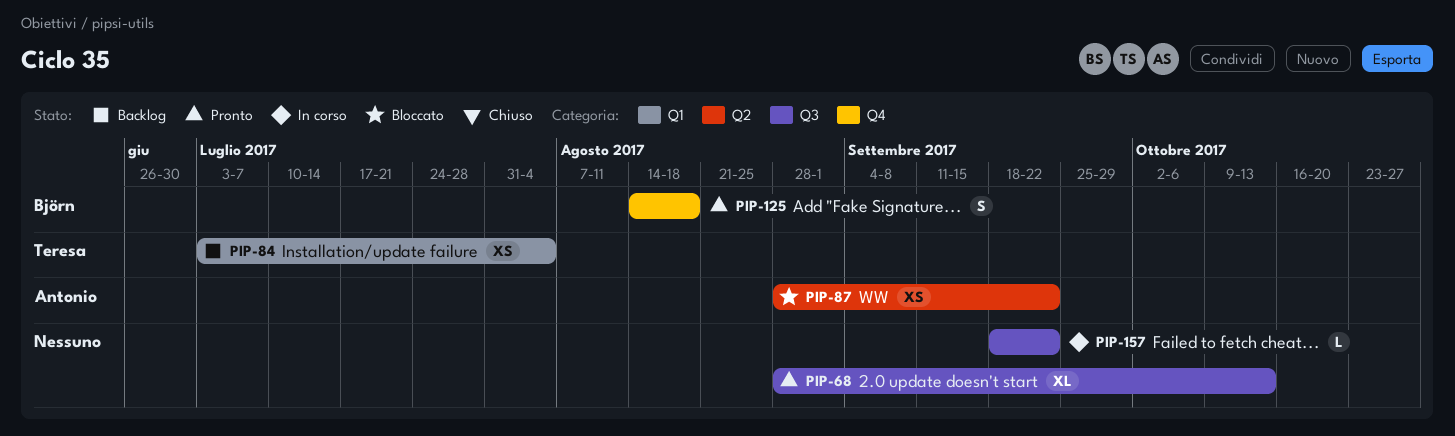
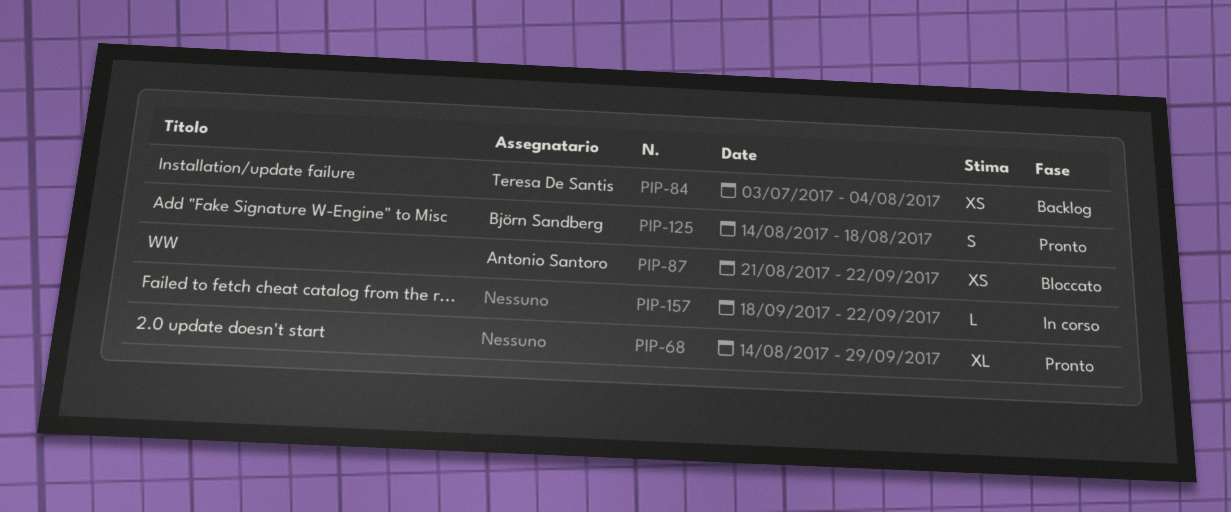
PIP-68, start: Aug 28 -> Aug 14
PIP-68, due: Oct 13 -> Sep 29
PIP-87, start: Aug 28 -> Aug 21

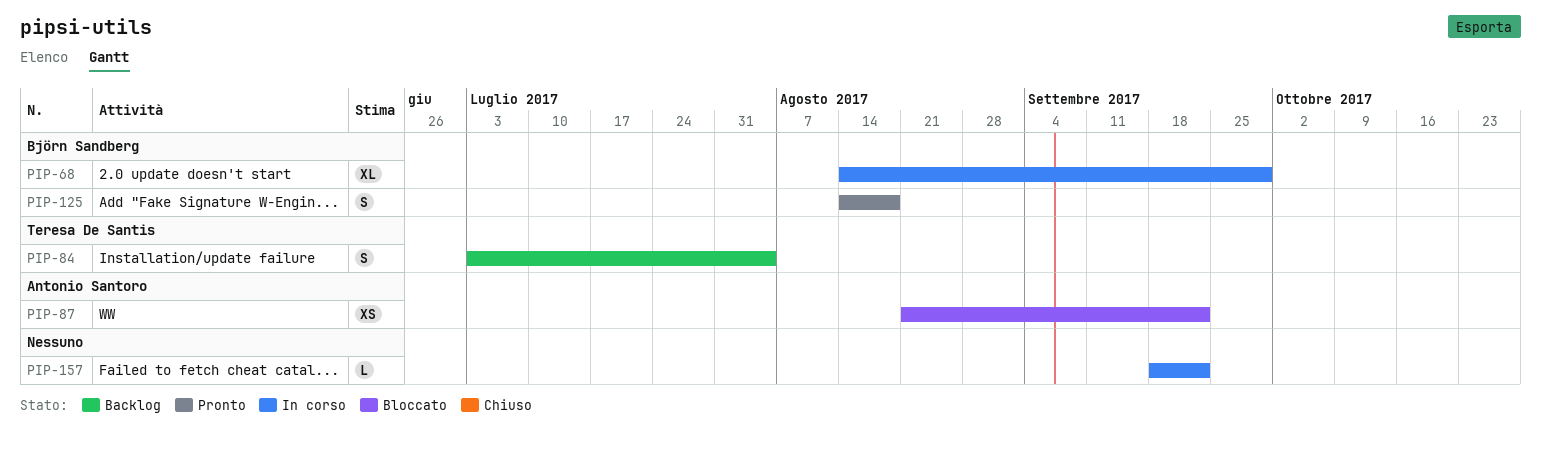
PIP-68, status: Pronto -> In corso
PIP-68, owner: none -> Björn Sandberg
PIP-84, estimate: XS -> S

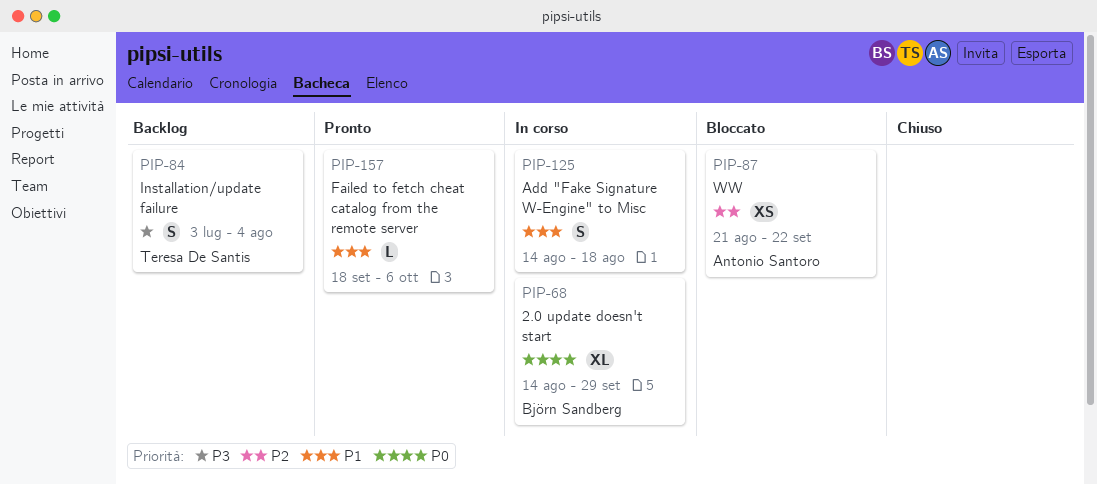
PIP-125, status: Pronto -> In corso
PIP-125, owner: Björn Sandberg -> none
PIP-157, status: In corso -> Pronto
PIP-157, due: Sep 22 -> Oct 6

